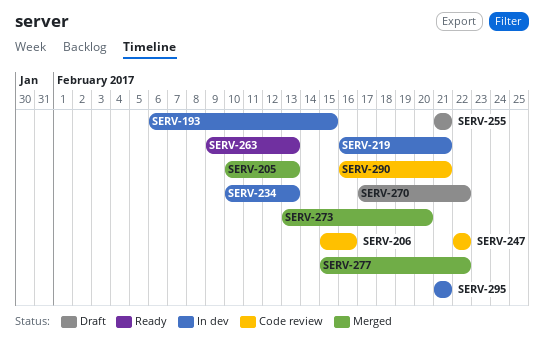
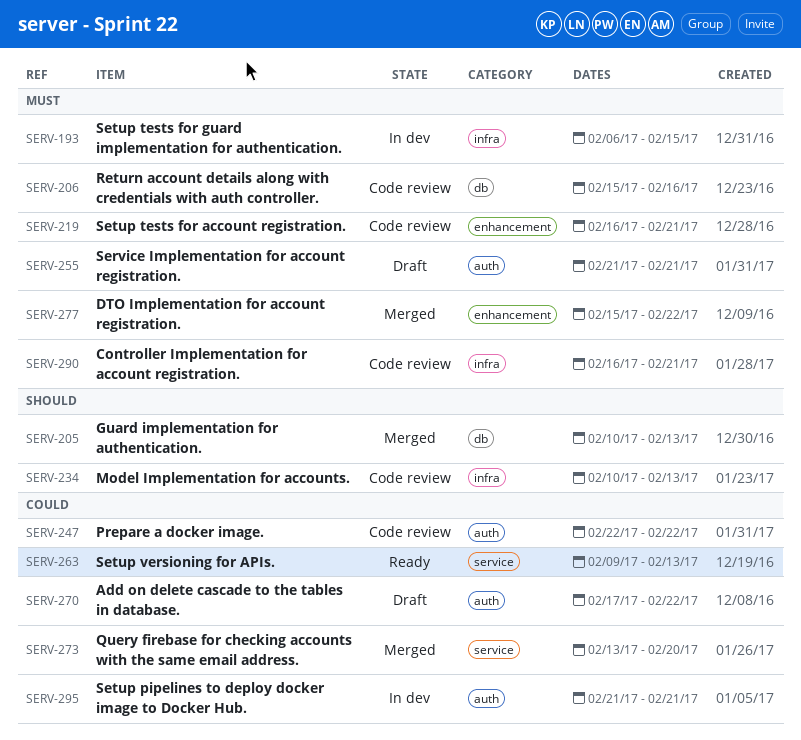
SERV-219, status: In dev -> Code review
SERV-234, status: In dev -> Code review

